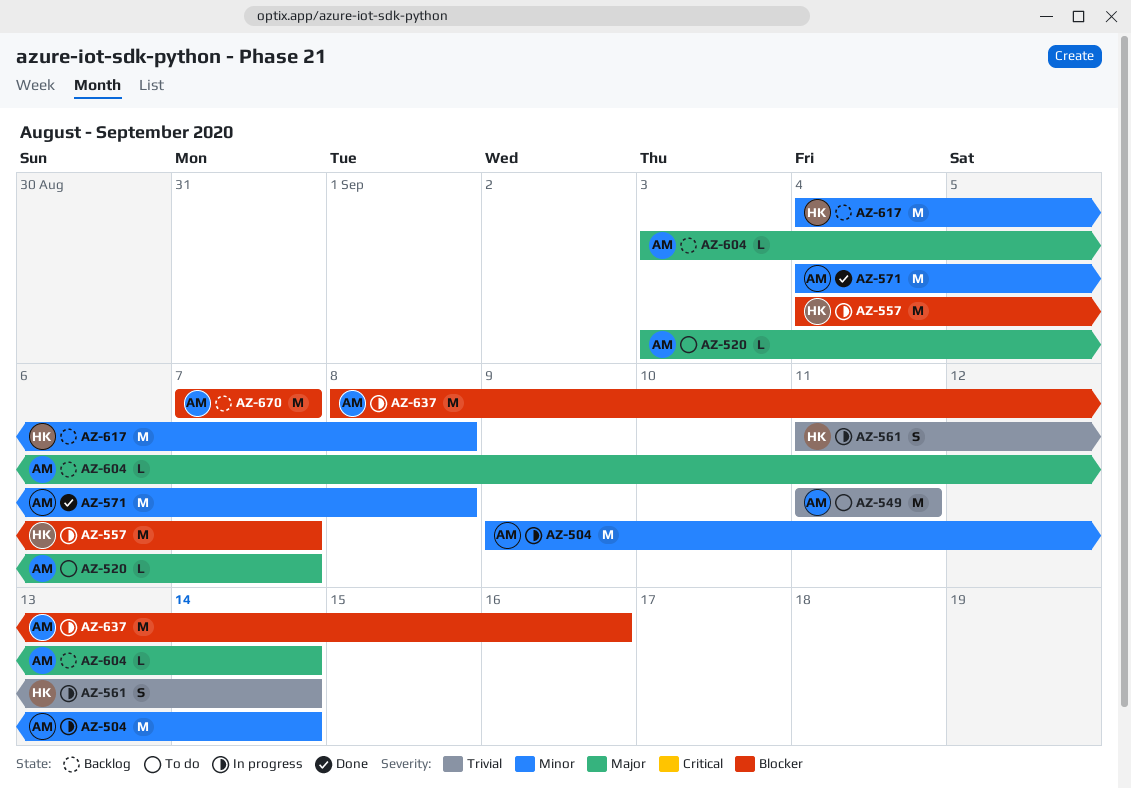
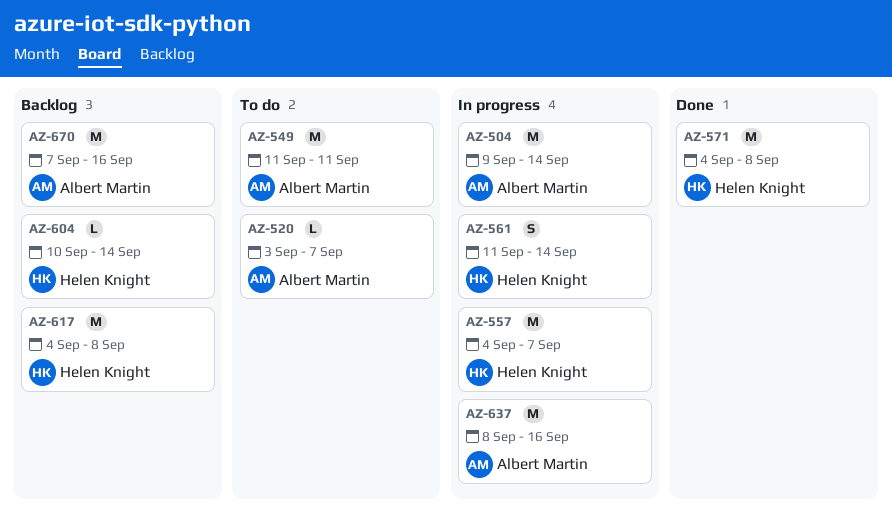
AZ-571, owner: Albert Martin -> Helen Knight
AZ-604, owner: Albert Martin -> Helen Knight
AZ-604, start: Sep 3 -> Sep 10
AZ-670, due: Sep 7 -> Sep 16

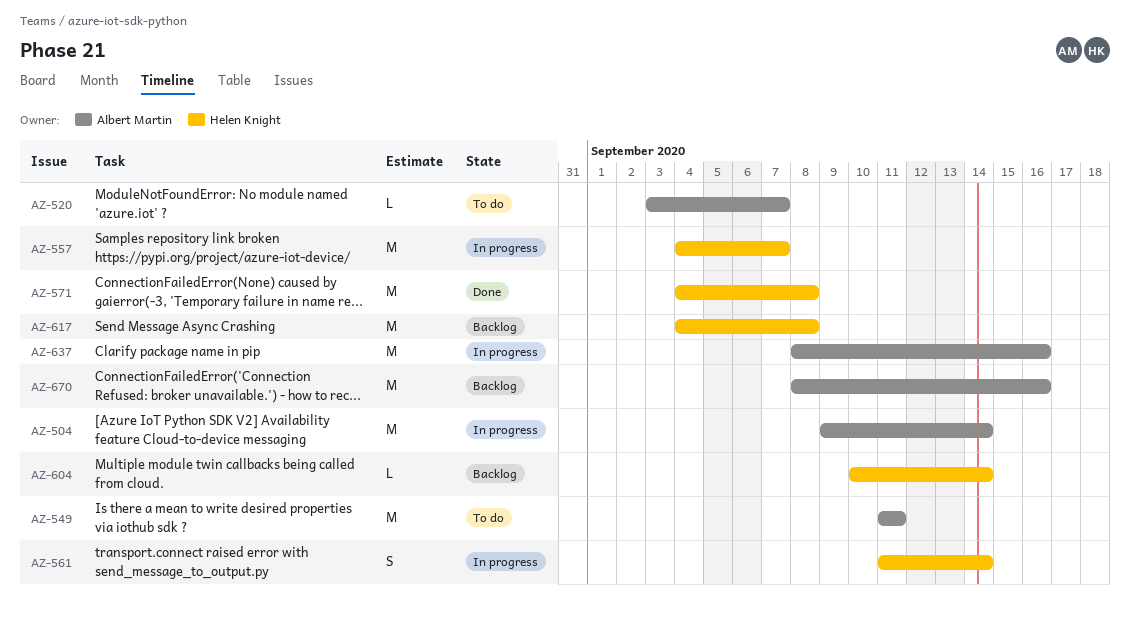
AZ-670, start: Sep 7 -> Sep 8

